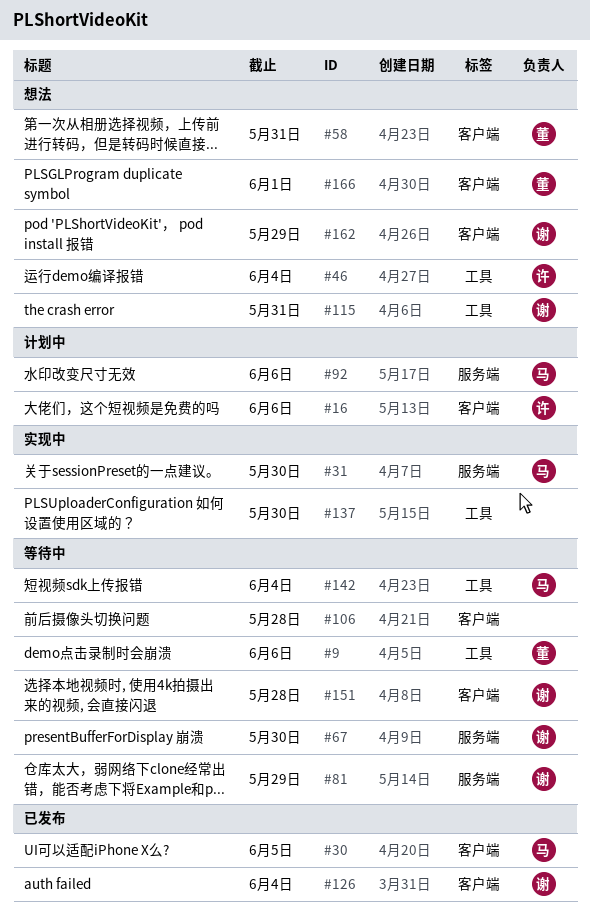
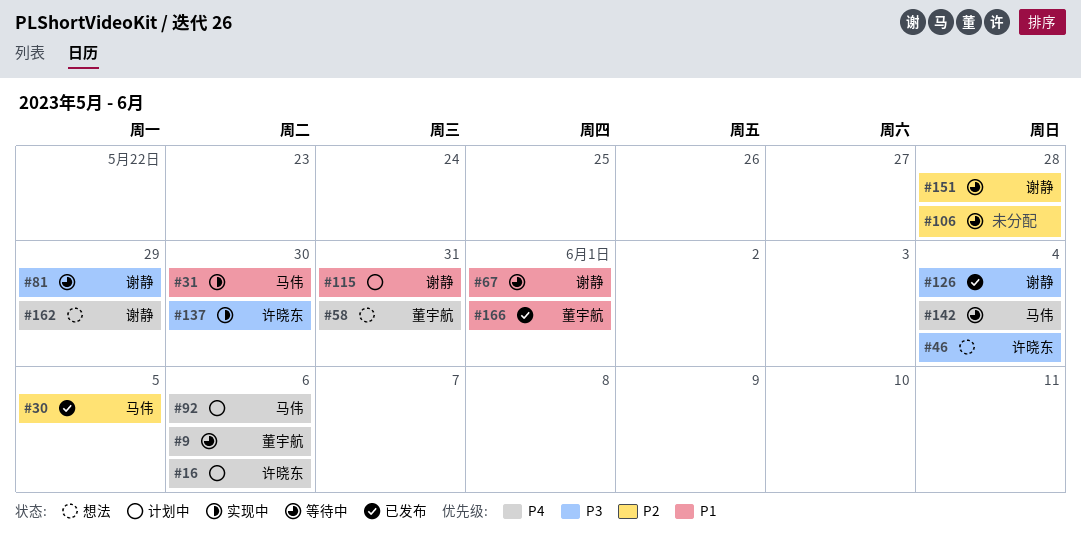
#67, due: May 30 -> Jun 1
#115, status: 想法 -> 计划中
#137, owner: none -> 许晓东
#166, status: 想法 -> 已发布

